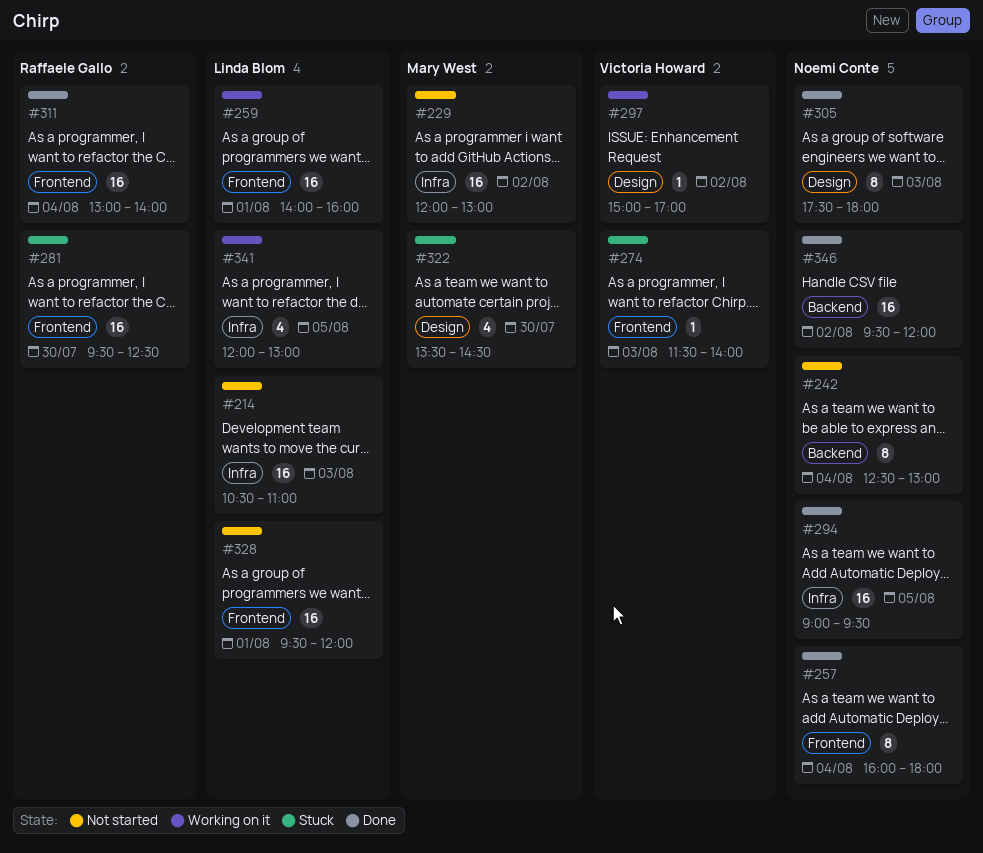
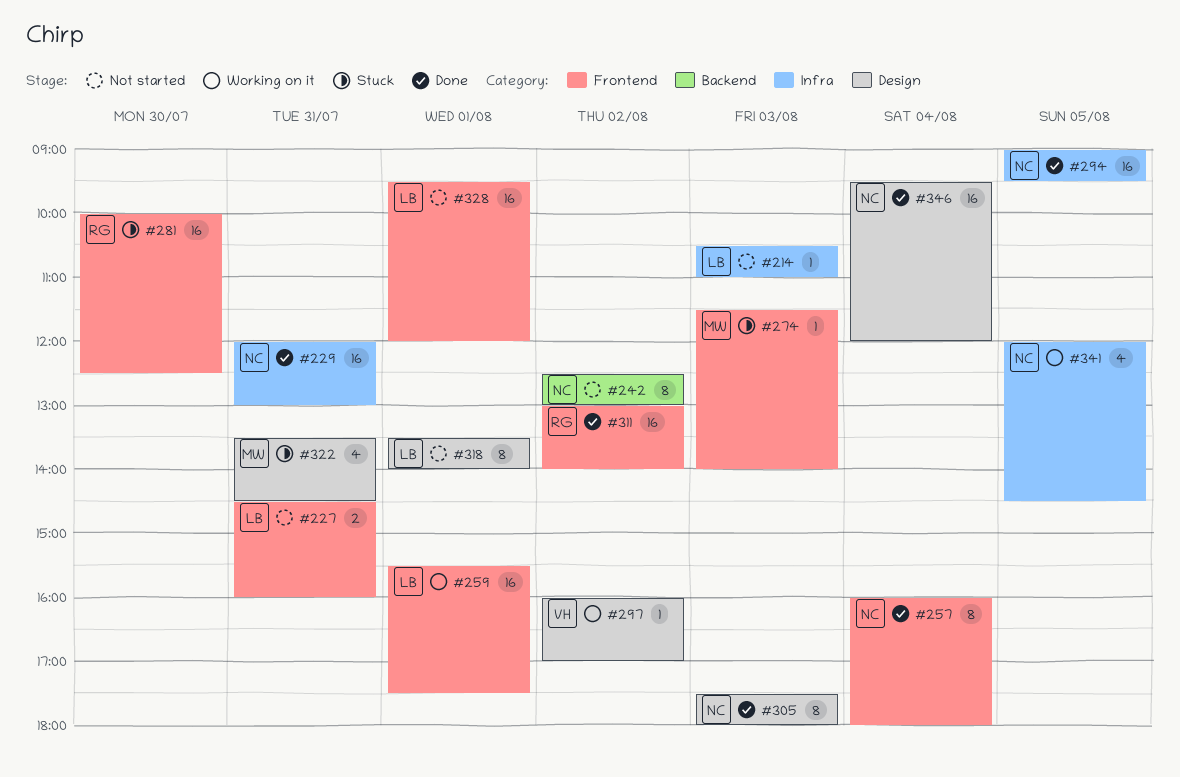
#214, estimate: 16 -> 1
#227: none -> present
#229, status: Not started -> Done
#229, owner: Mary West -> Noemi Conte
#229, day: Aug 2 -> Jul 31
#242, day: Aug 4 -> Aug 2
#259, begins: 14:00 -> 15:30
#259, ends: 16:00 -> 17:30
#274, owner: Victoria Howard -> Mary West
#281, begins: 09:30 -> 10:00
#297, begins: 15:00 -> 16:00
#311, day: Aug 4 -> Aug 2
#318: none -> present
#322, day: Jul 30 -> Jul 31
#341, owner: Linda Blom -> Noemi Conte
#341, ends: 13:00 -> 14:30
#346, label: Backend -> Design
#346, day: Aug 2 -> Aug 4

